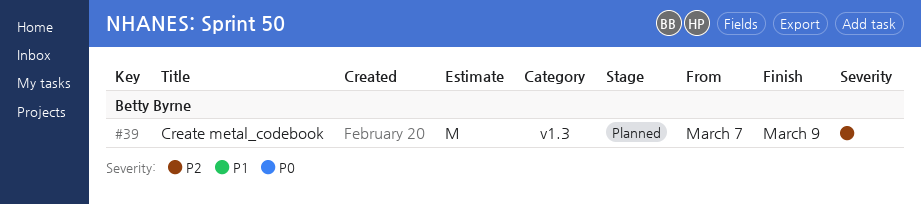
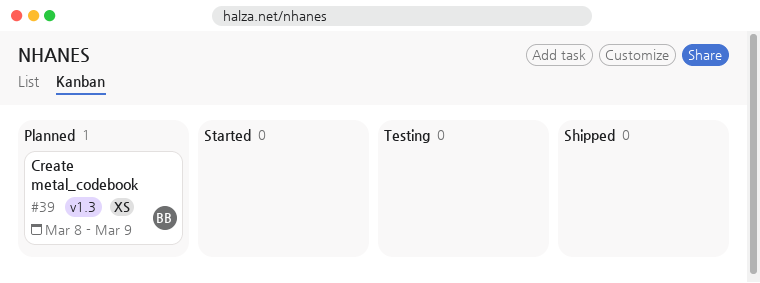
#39, estimate: M -> XS
#39, start: Mar 7 -> Mar 8

